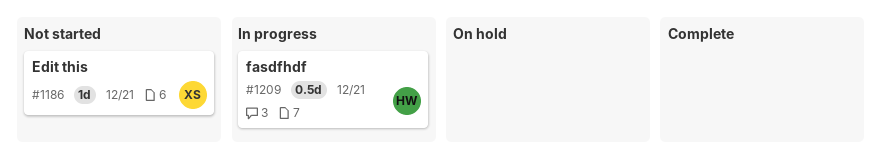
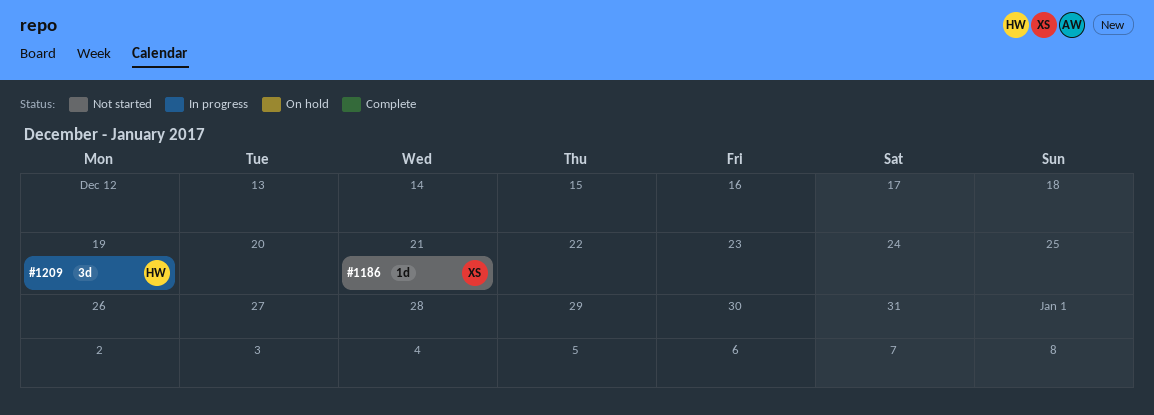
#1209, estimate: 0.5d -> 3d
#1209, due: Dec 21 -> Dec 19

